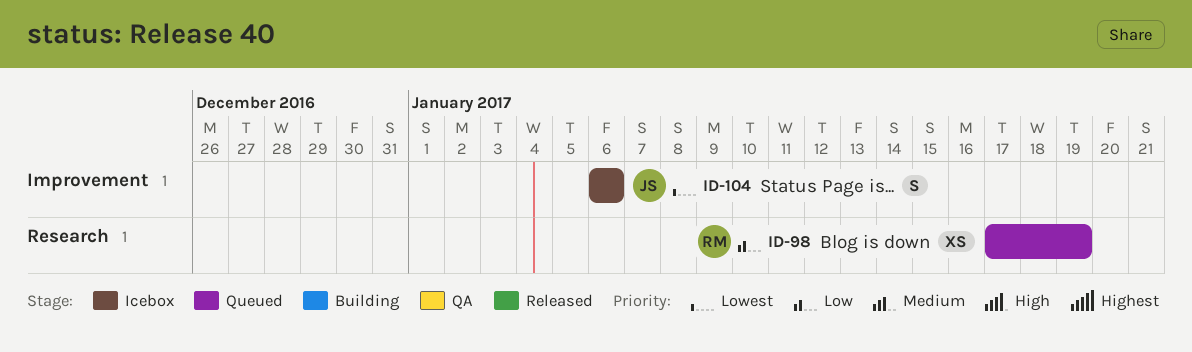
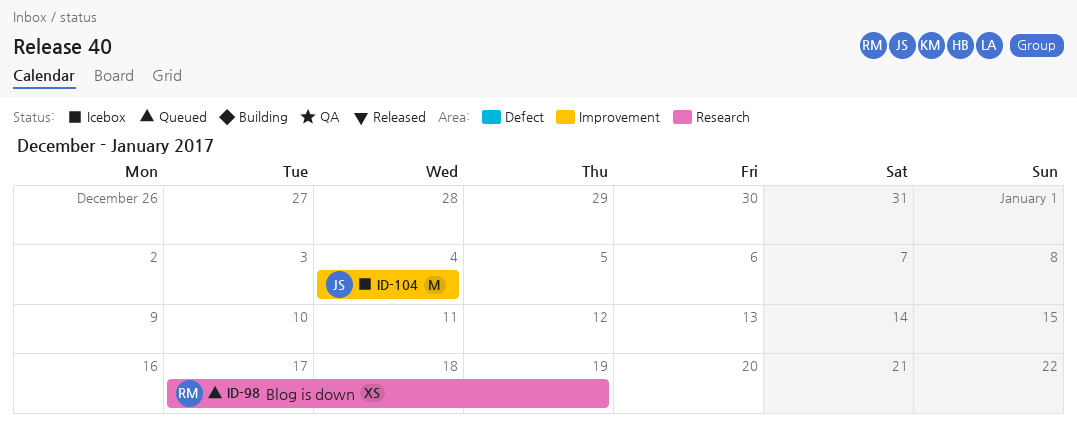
ID-104, estimate: S -> M
ID-104, start: Jan 6 -> Jan 4
ID-104, due: Jan 6 -> Jan 4

